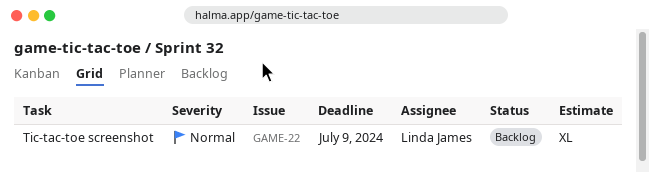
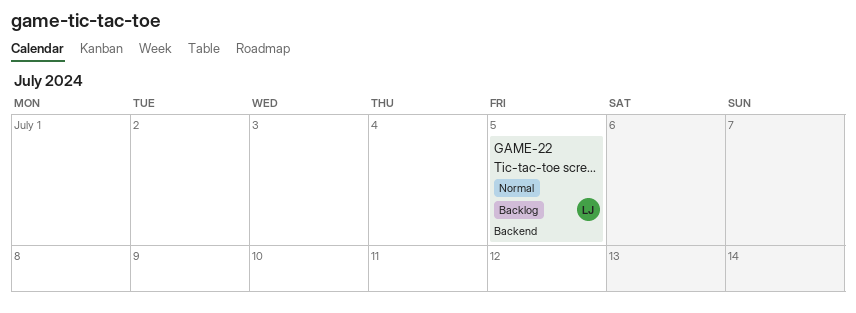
GAME-22, due: Jul 9 -> Jul 5

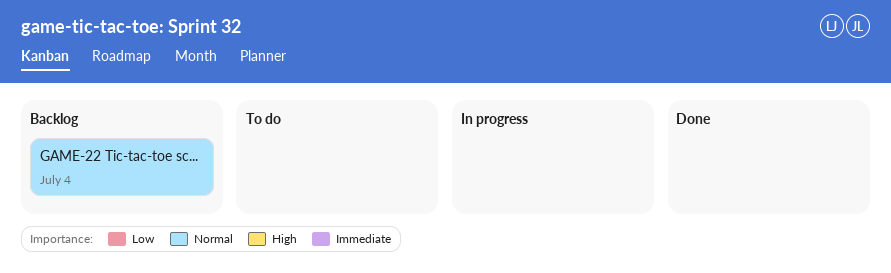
GAME-22, due: Jul 5 -> Jul 4

